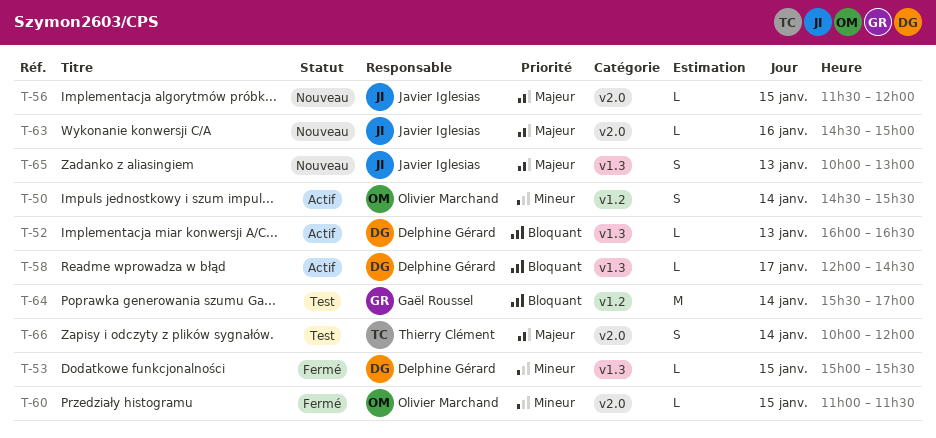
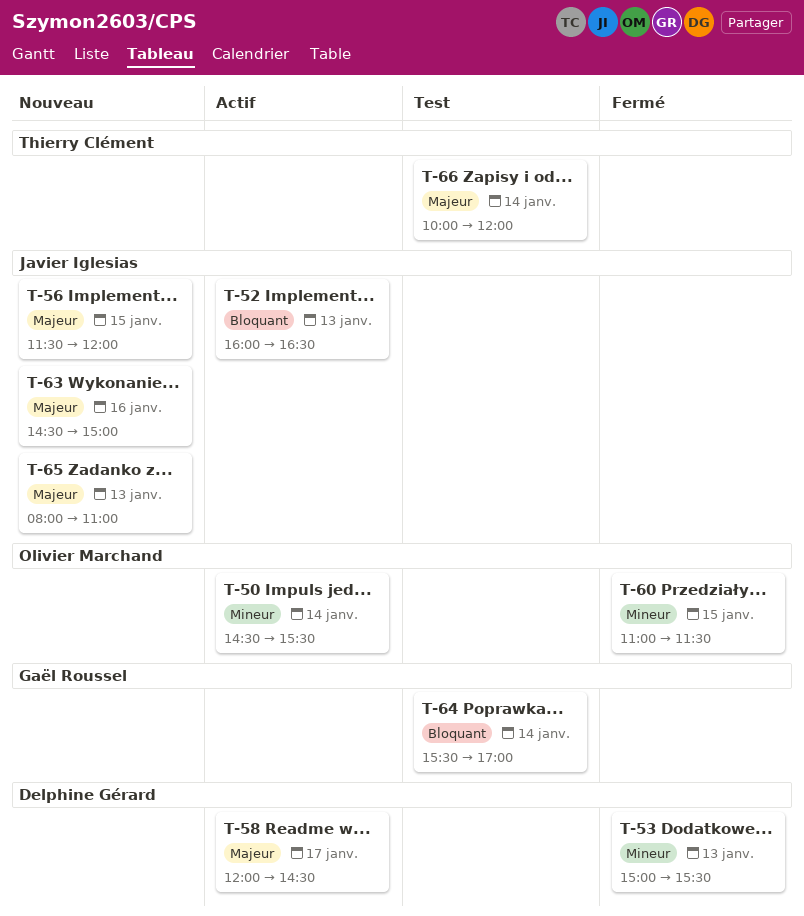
T-52, owner: Delphine Gérard -> Javier Iglesias
T-53, day: Jan 15 -> Jan 13
T-58, priority: Bloquant -> Majeur
T-65, begins: 10:00 -> 08:00
T-65, ends: 13:00 -> 11:00

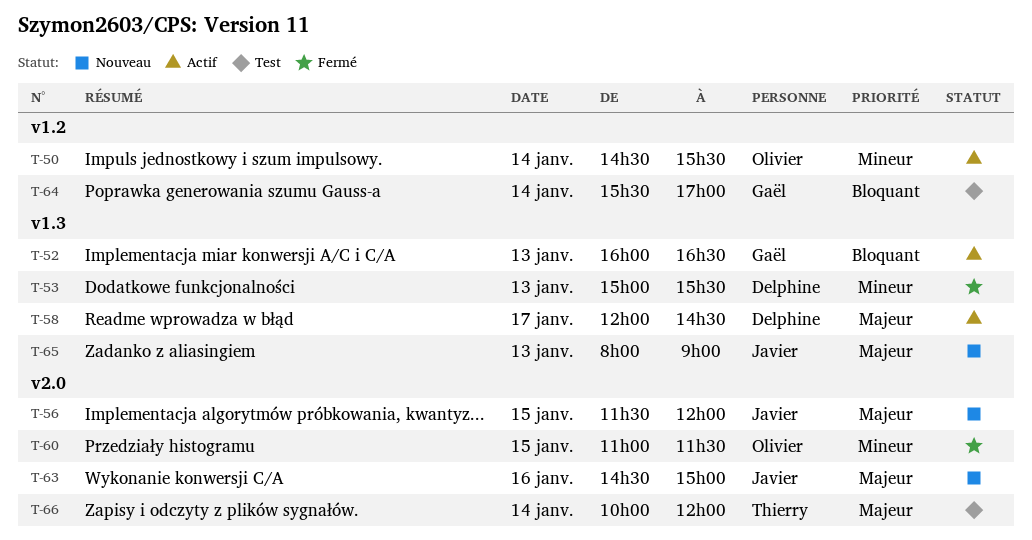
T-52, owner: Javier Iglesias -> Gaël Roussel
T-65, ends: 11:00 -> 09:00

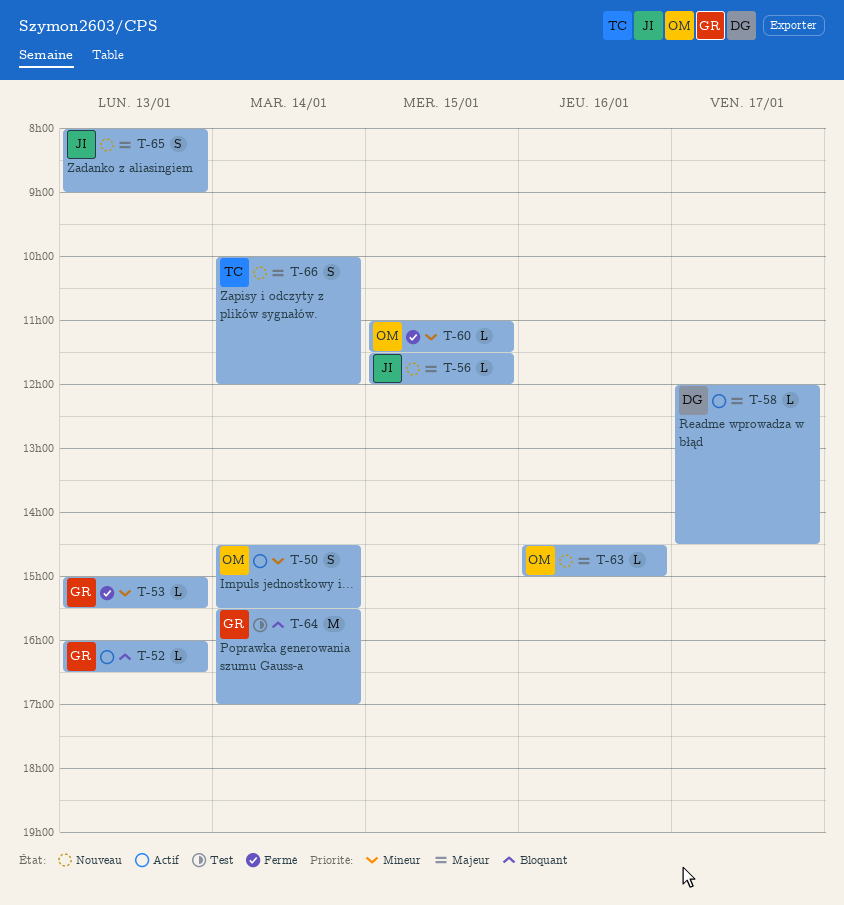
T-53, owner: Delphine -> Gaël
T-63, owner: Javier -> Olivier
T-66, status: Test -> Nouveau

